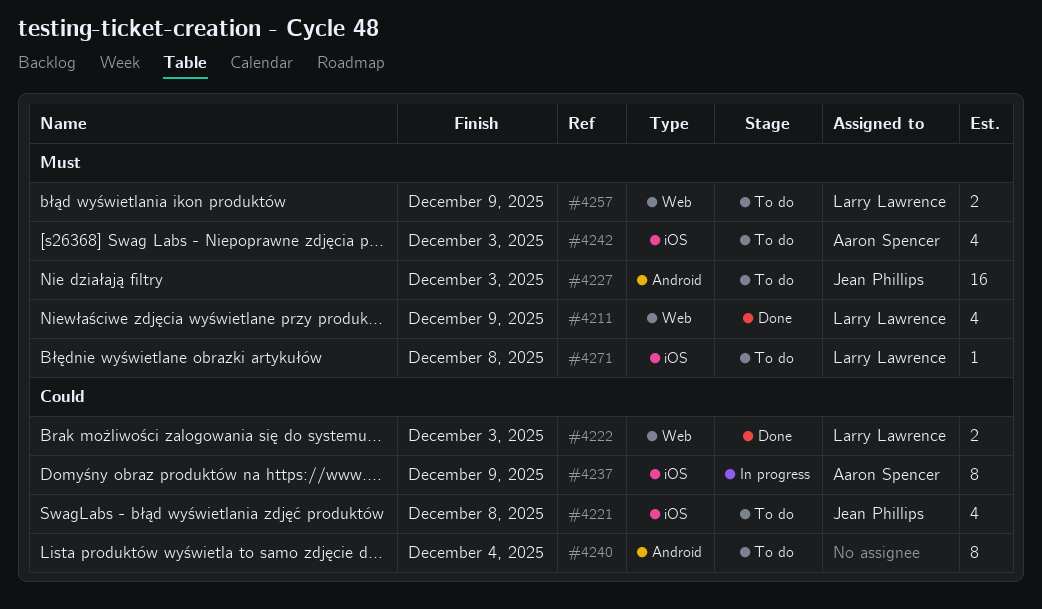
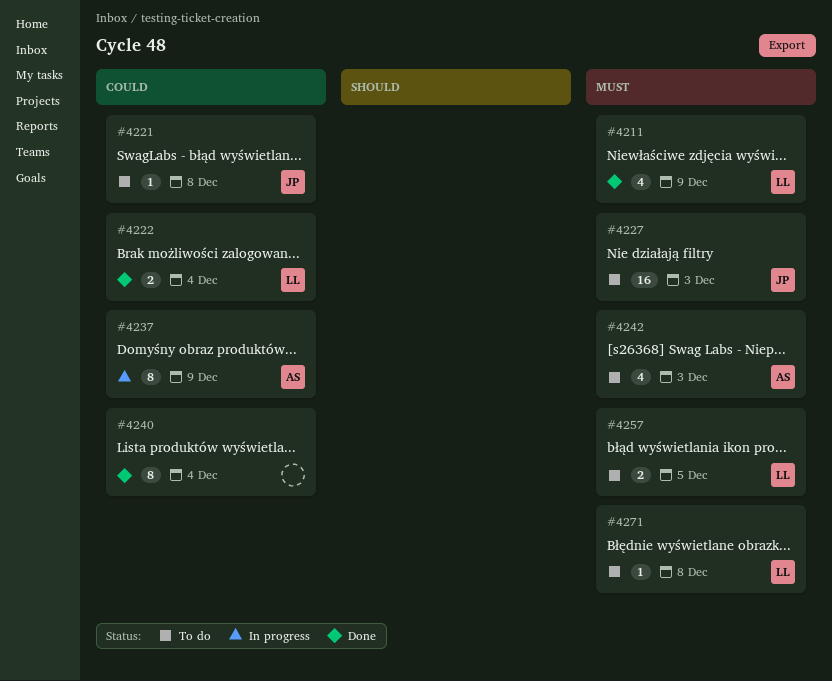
#4221, estimate: 4 -> 1
#4222, due: Dec 3 -> Dec 4
#4240, status: To do -> Done
#4257, due: Dec 9 -> Dec 5

